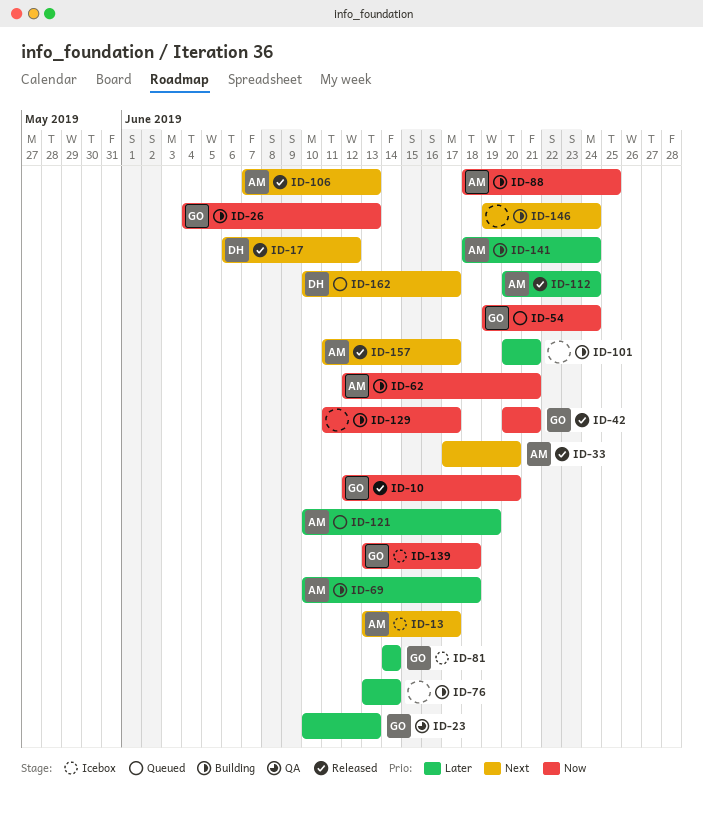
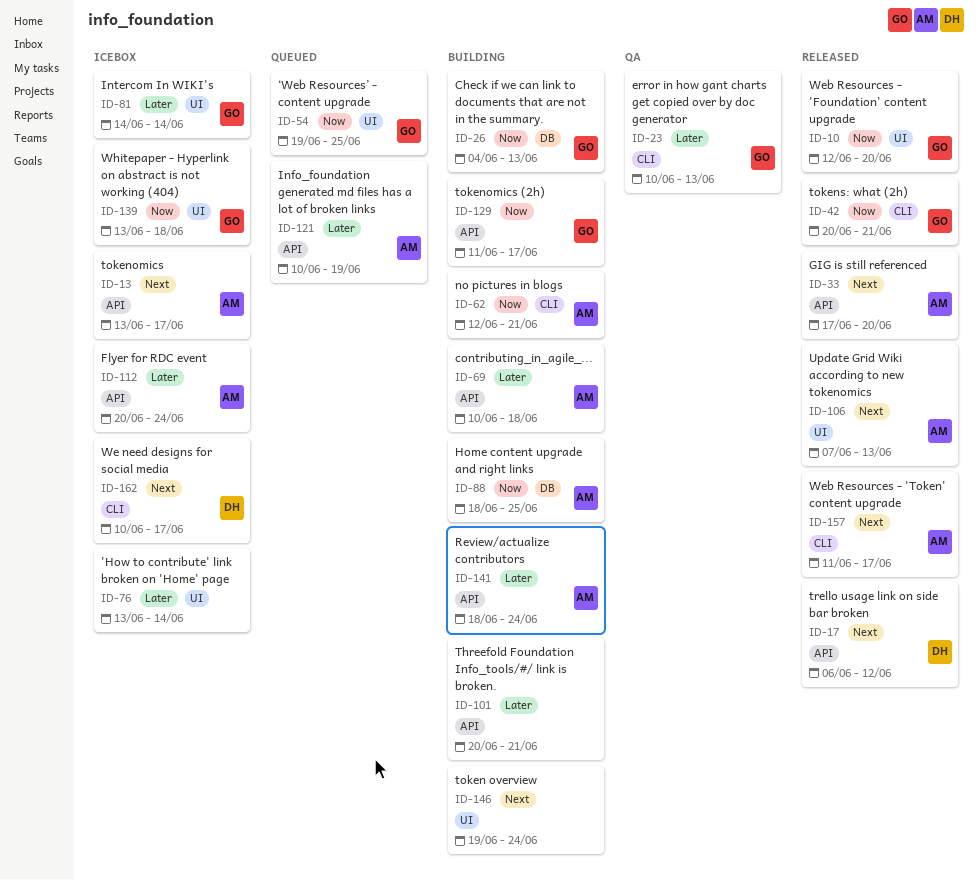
ID-54, due: Jun 24 -> Jun 25
ID-76, status: Building -> Icebox
ID-112, status: Released -> Icebox
ID-129, owner: none -> GO
ID-162, status: Queued -> Icebox

